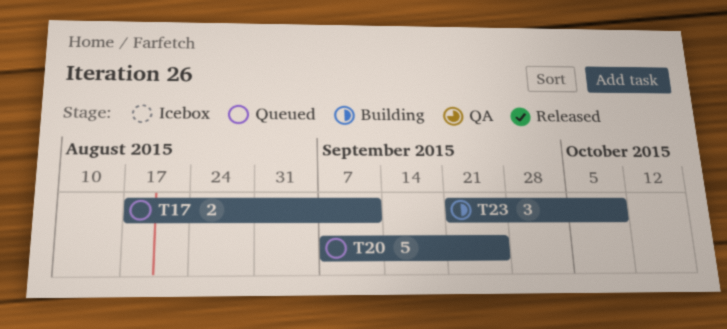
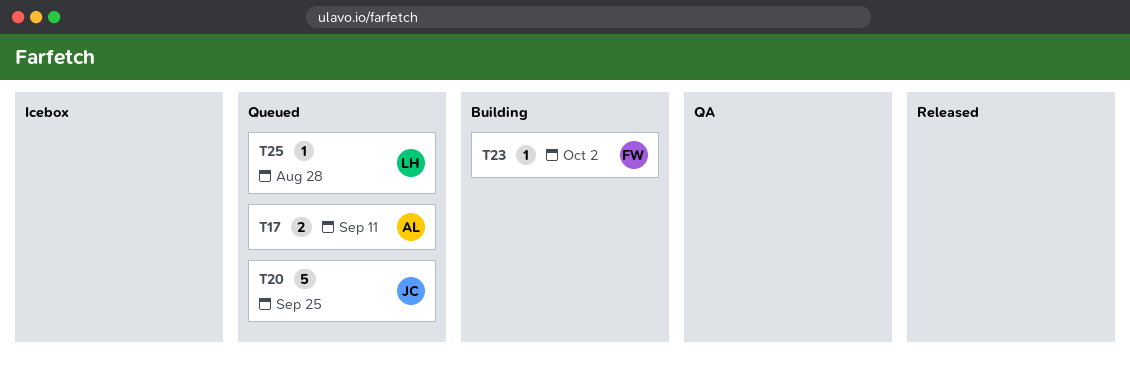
T23, estimate: 3 -> 1
T23, due: Oct 9 -> Oct 2
T25: none -> present

